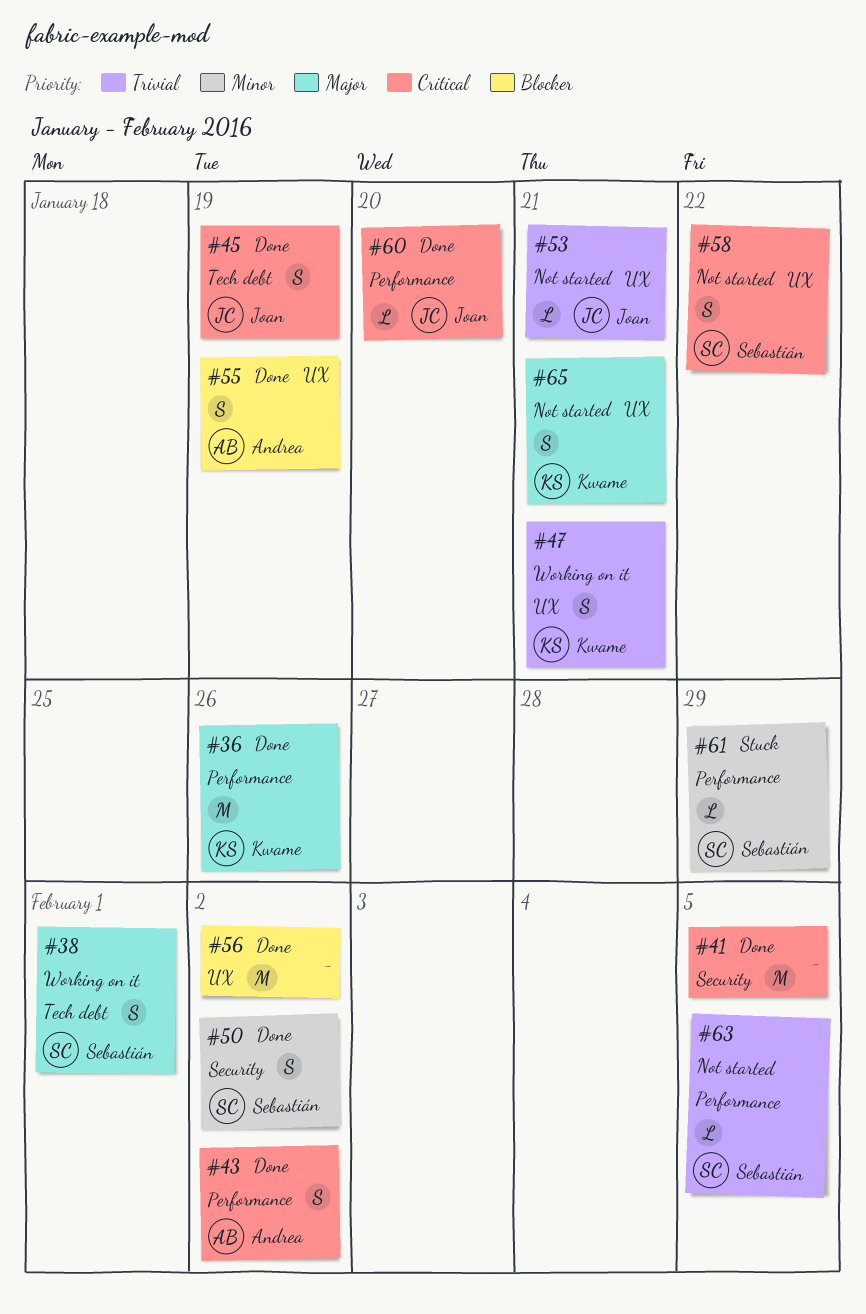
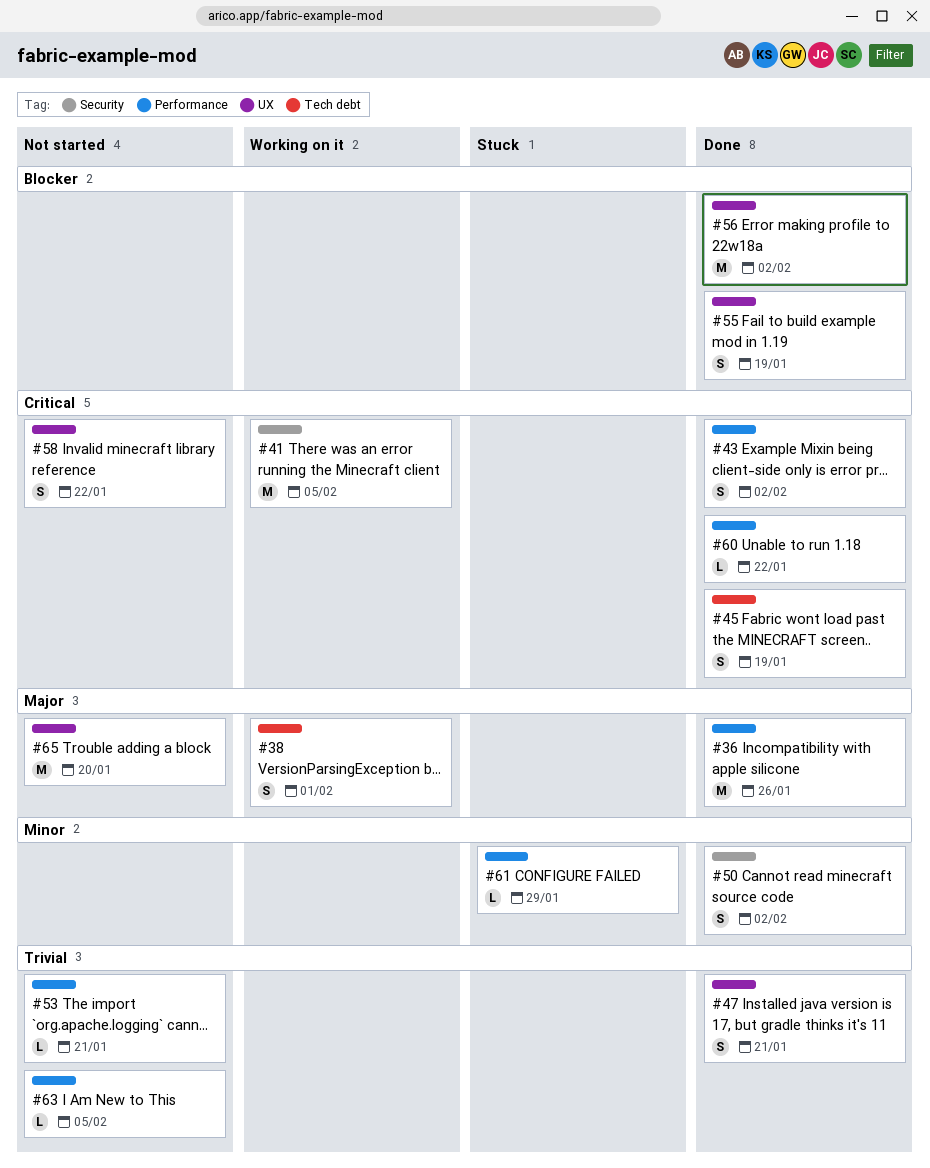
#41, status: Done -> Working on it
#47, status: Working on it -> Done
#53, label: UX -> Performance
#60, due: Jan 20 -> Jan 22
#65, estimate: S -> M
#65, due: Jan 21 -> Jan 20

